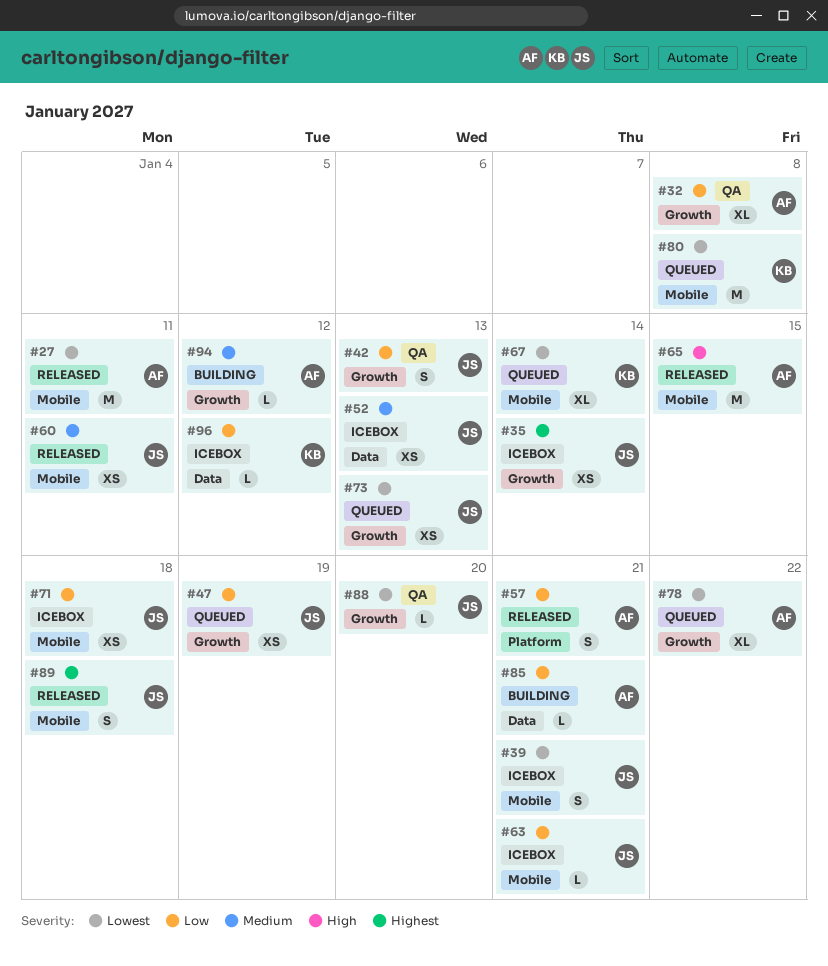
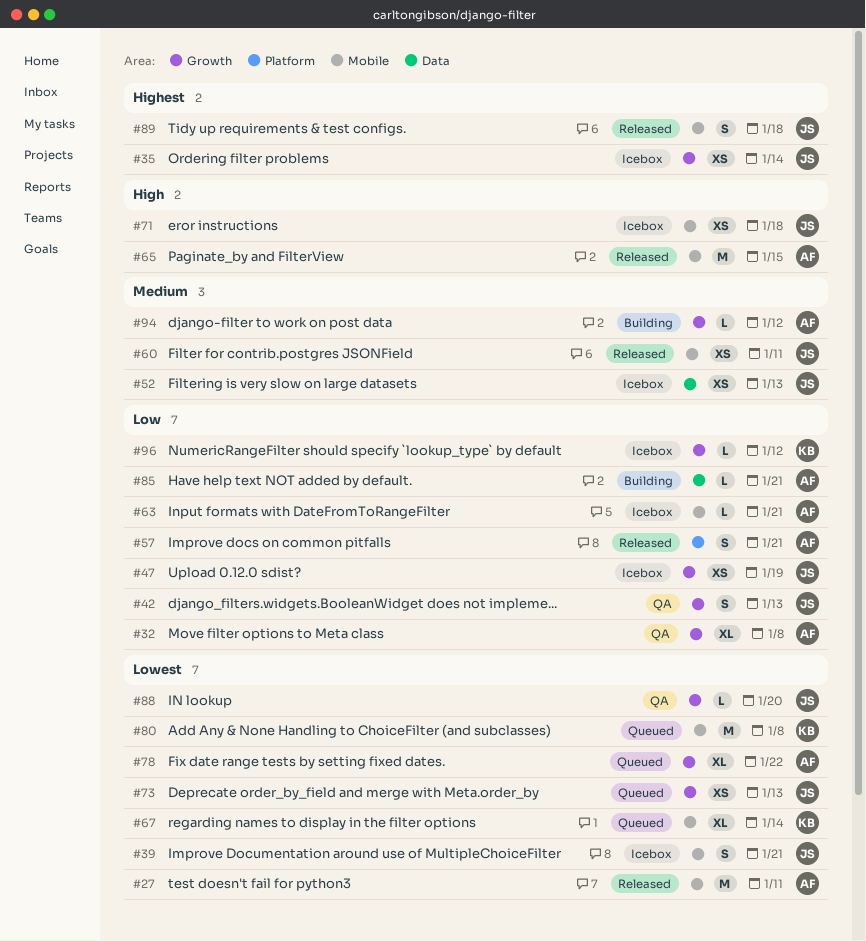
#47, status: Queued -> Icebox
#63, owner: JS -> AF
#71, priority: Low -> High
#96, label: Data -> Growth

